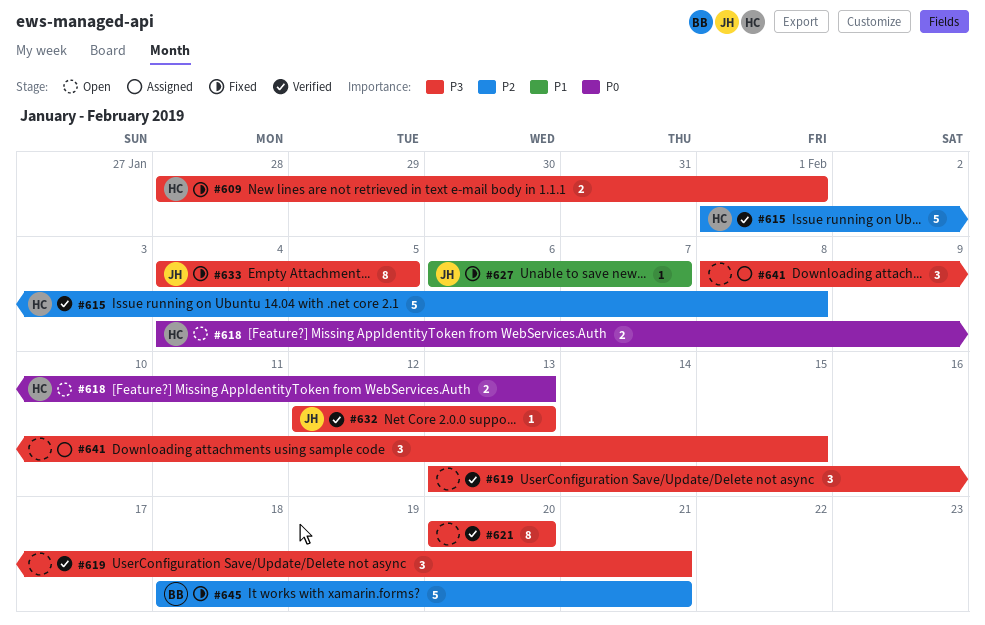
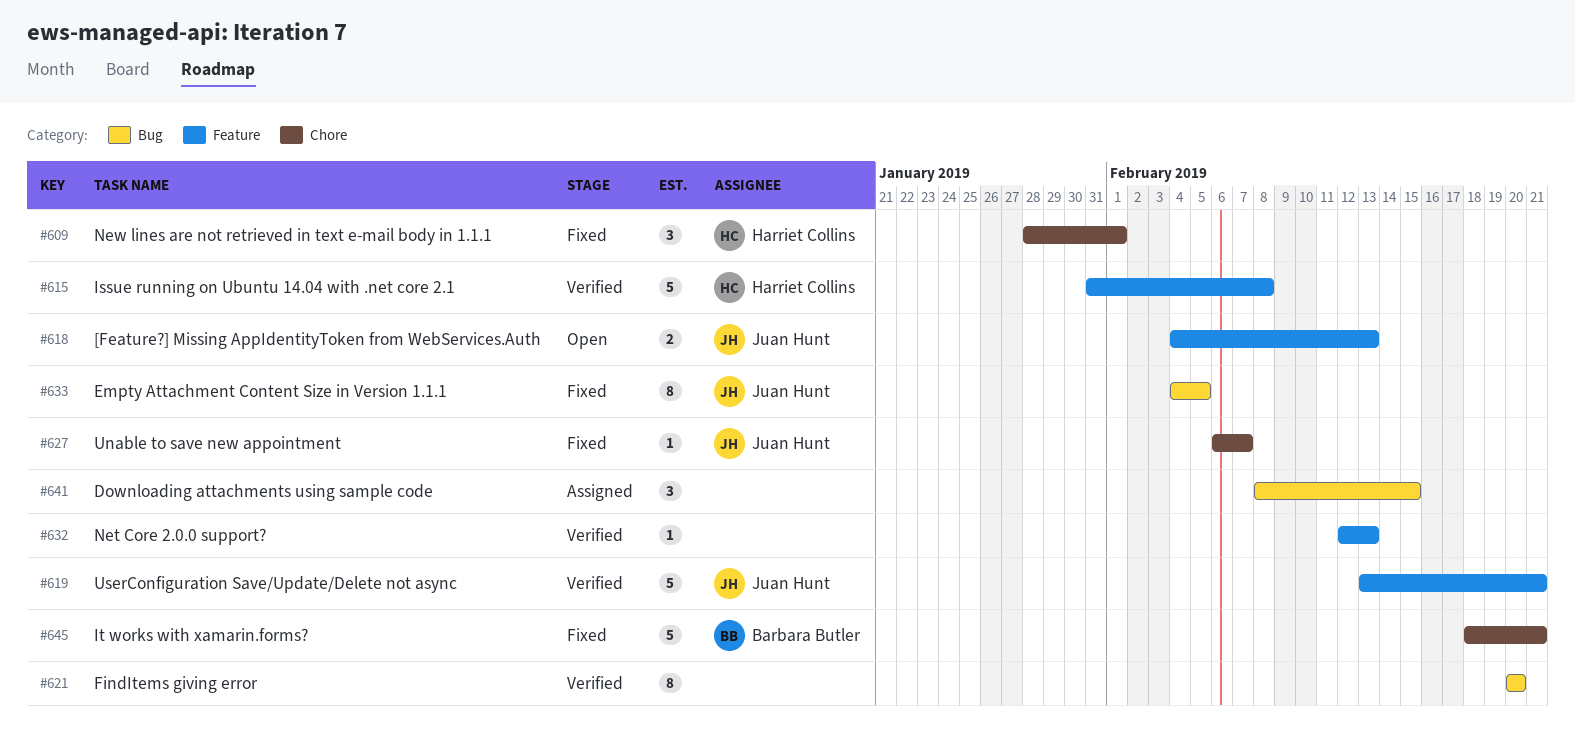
#609, estimate: 2 -> 3
#615, start: Feb 1 -> Jan 31
#618, owner: Harriet Collins -> Juan Hunt
#619, owner: none -> Juan Hunt
#619, estimate: 3 -> 5
#632, owner: Juan Hunt -> none

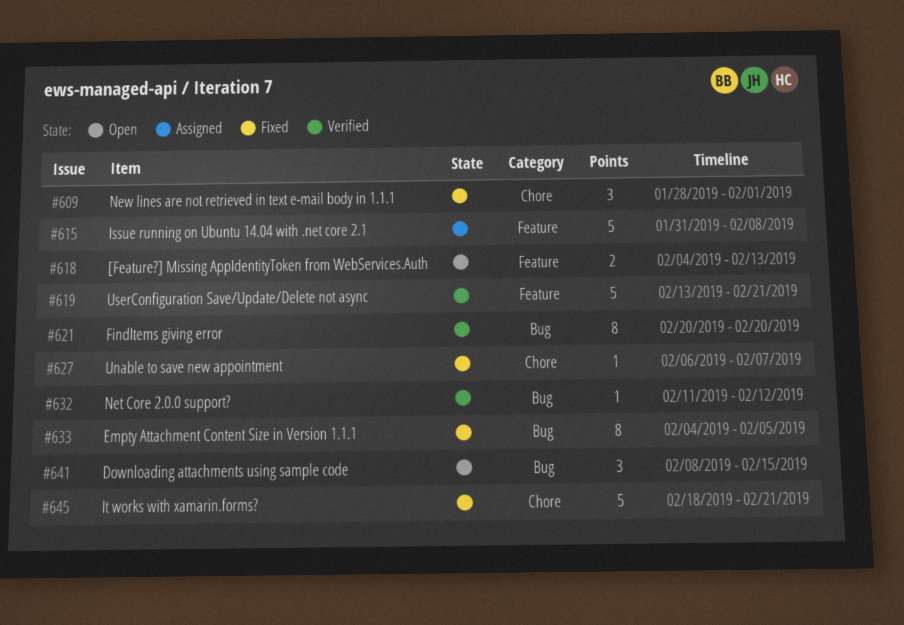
#615, status: Verified -> Assigned
#632, label: Feature -> Bug
#632, start: Feb 12 -> Feb 11
#632, due: Feb 13 -> Feb 12
#641, status: Assigned -> Open

